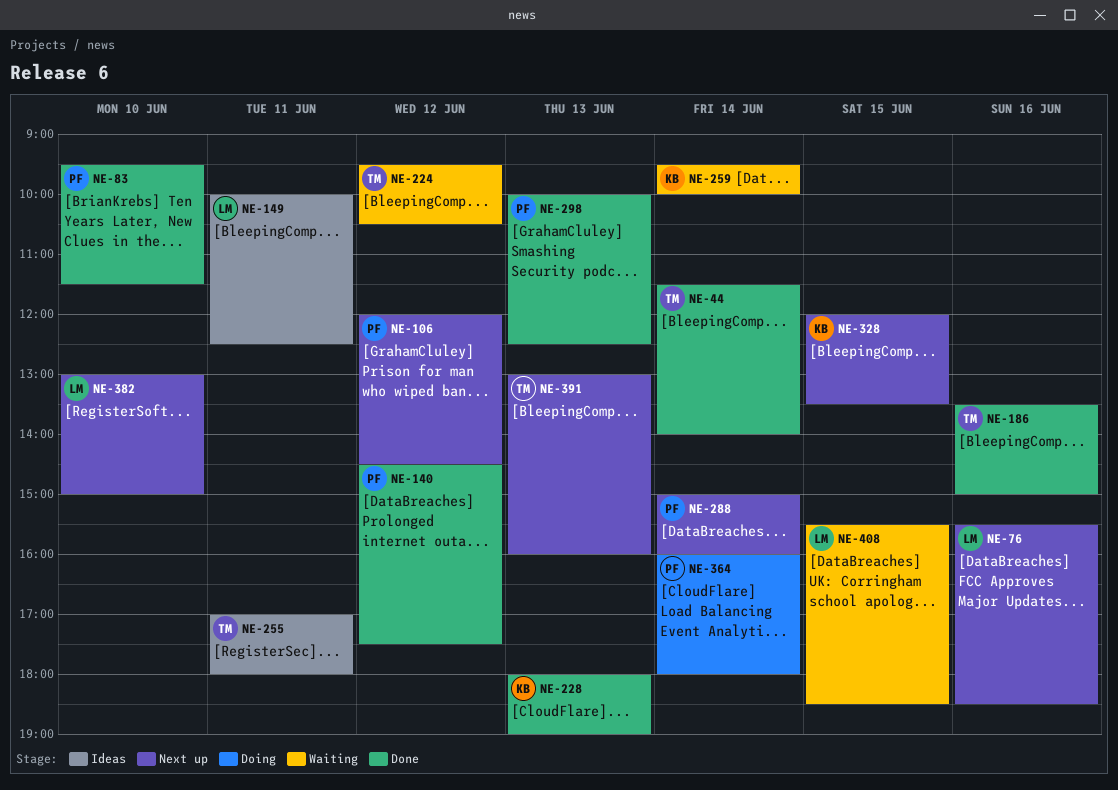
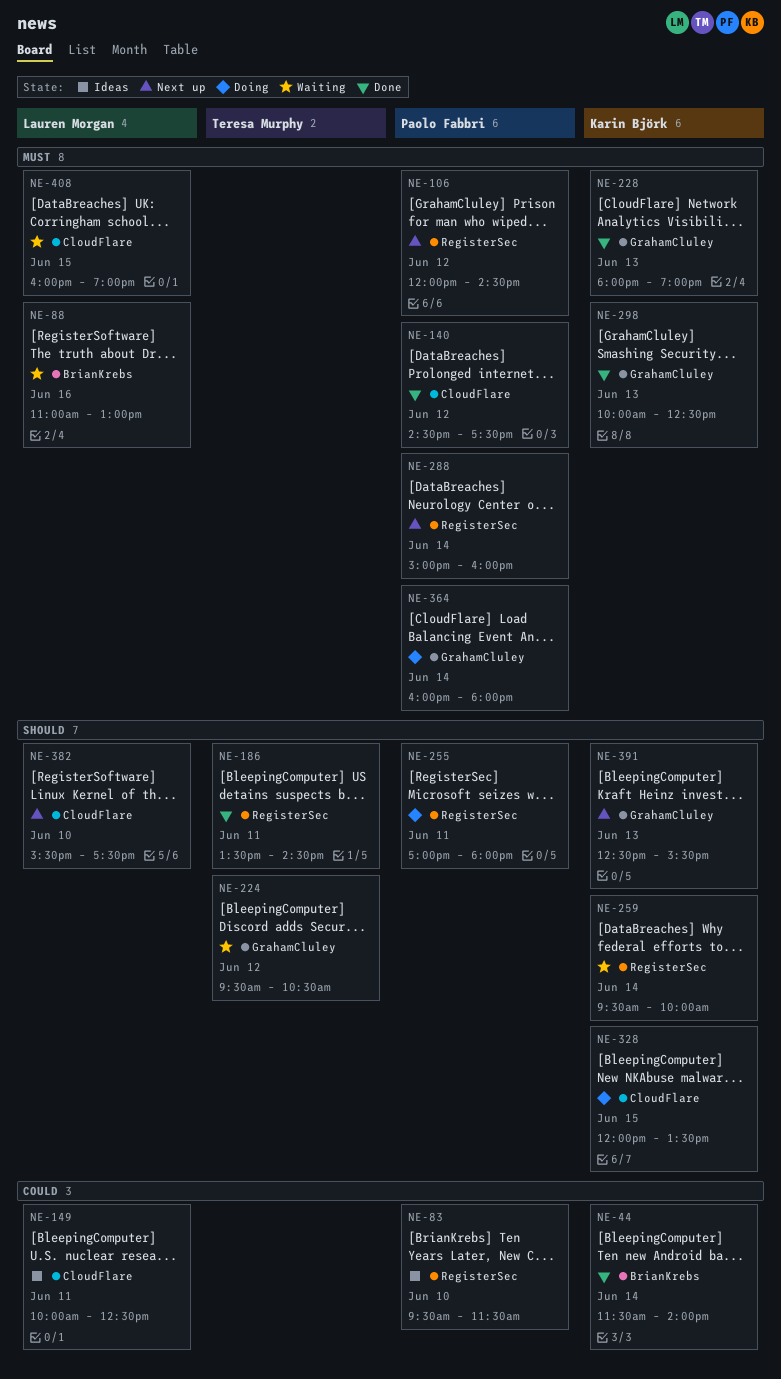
NE-44, owner: Teresa Murphy -> Karin Björk
NE-76: present -> none
NE-83, status: Done -> Ideas
NE-88: none -> present
NE-186, day: Jun 16 -> Jun 11
NE-186, ends: 15:00 -> 14:30
NE-255, status: Ideas -> Doing
NE-255, owner: Teresa Murphy -> Paolo Fabbri
NE-298, owner: Paolo Fabbri -> Karin Björk
NE-328, status: Next up -> Doing
NE-382, begins: 13:00 -> 15:30
NE-382, ends: 15:00 -> 17:30
NE-391, owner: Teresa Murphy -> Karin Björk
NE-391, begins: 13:00 -> 12:30
NE-391, ends: 16:00 -> 15:30
NE-408, begins: 15:30 -> 16:00
NE-408, ends: 18:30 -> 19:00

